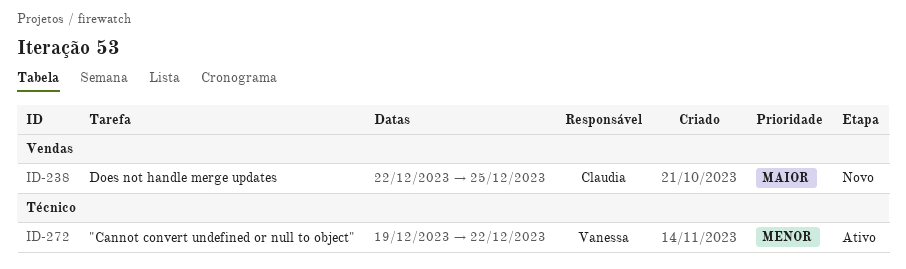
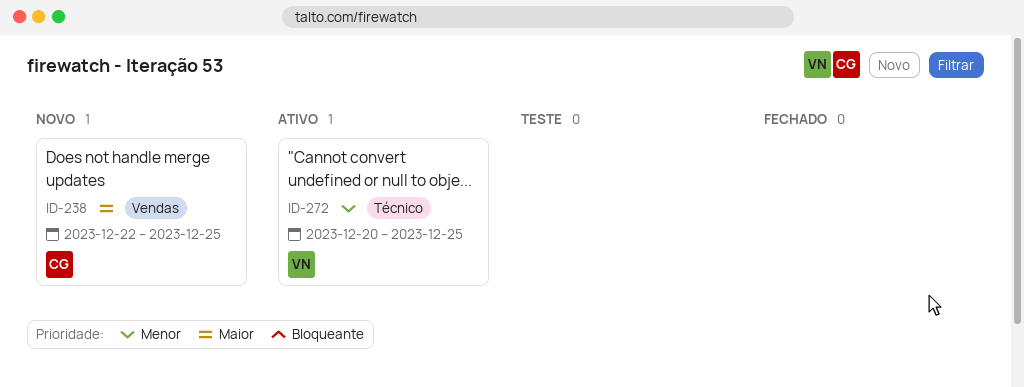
ID-272, start: Dec 19 -> Dec 20
ID-272, due: Dec 22 -> Dec 25

